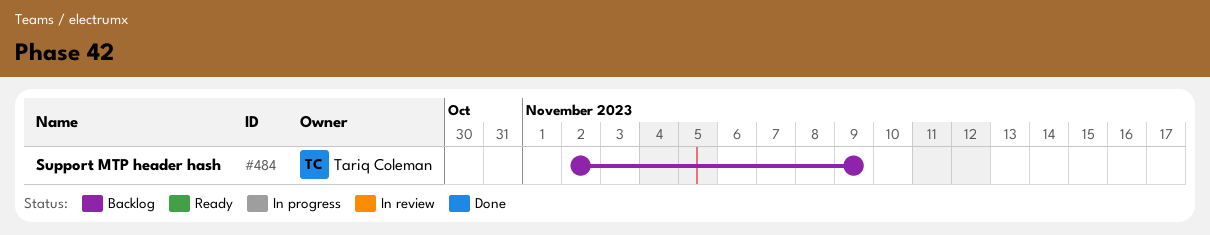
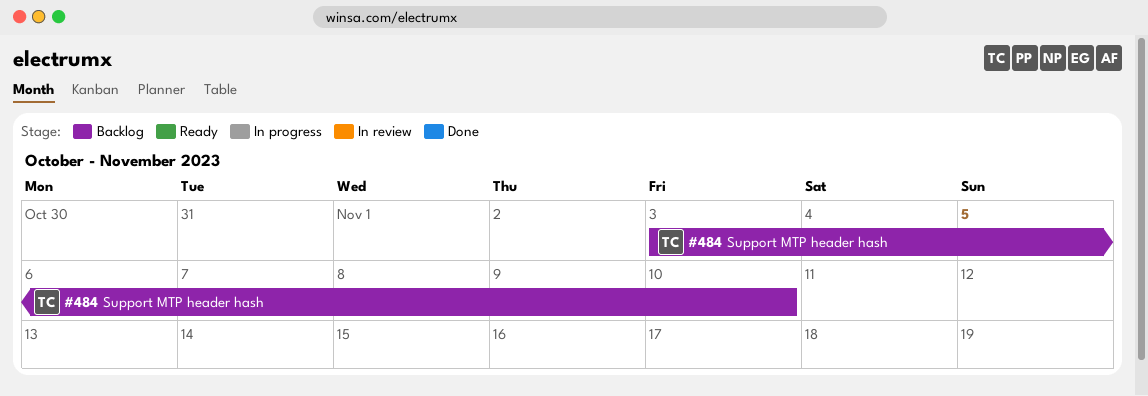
#484, start: Nov 2 -> Nov 3
#484, due: Nov 9 -> Nov 10

